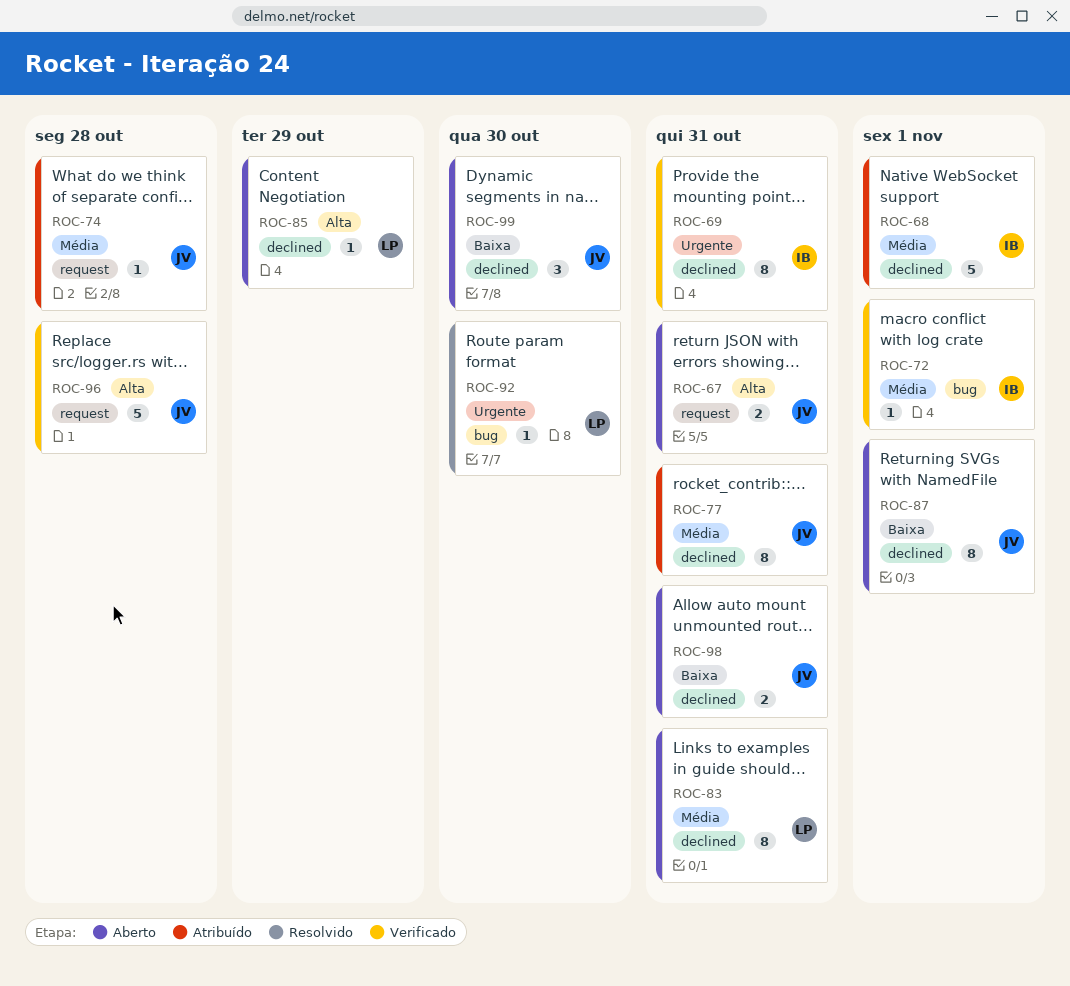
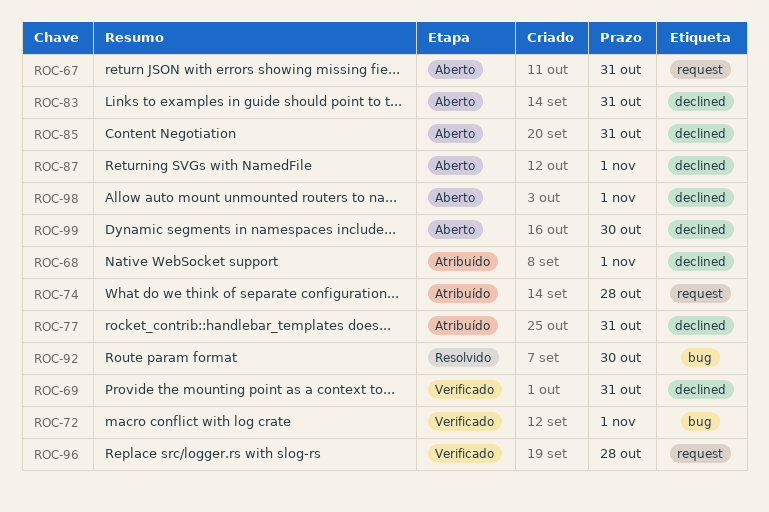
ROC-85, due: Oct 29 -> Oct 31
ROC-98, due: Oct 31 -> Nov 1

